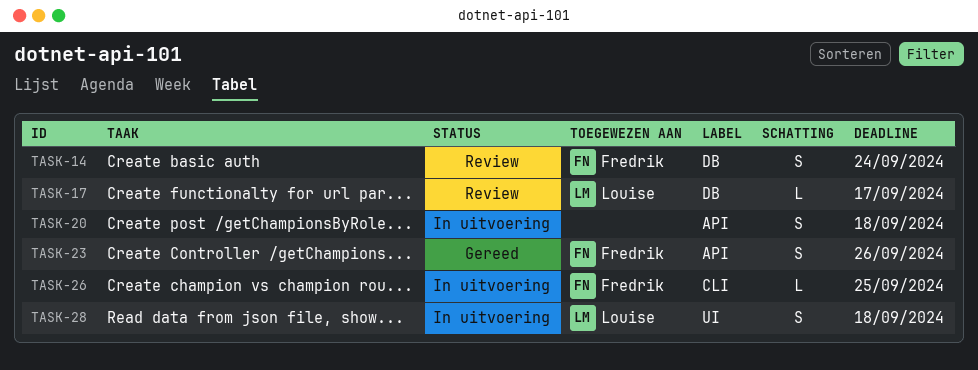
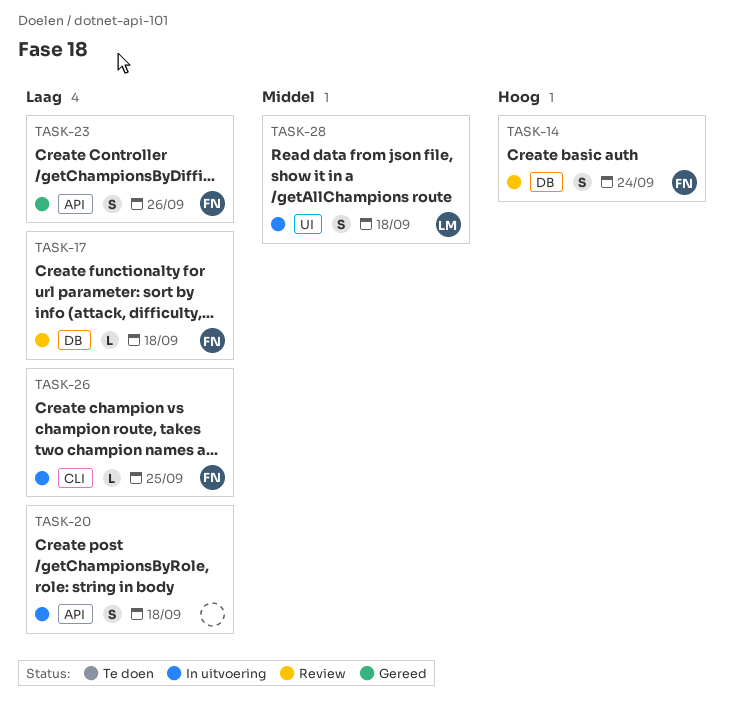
TASK-17, owner: Louise -> Fredrik
TASK-17, due: Sep 17 -> Sep 18

